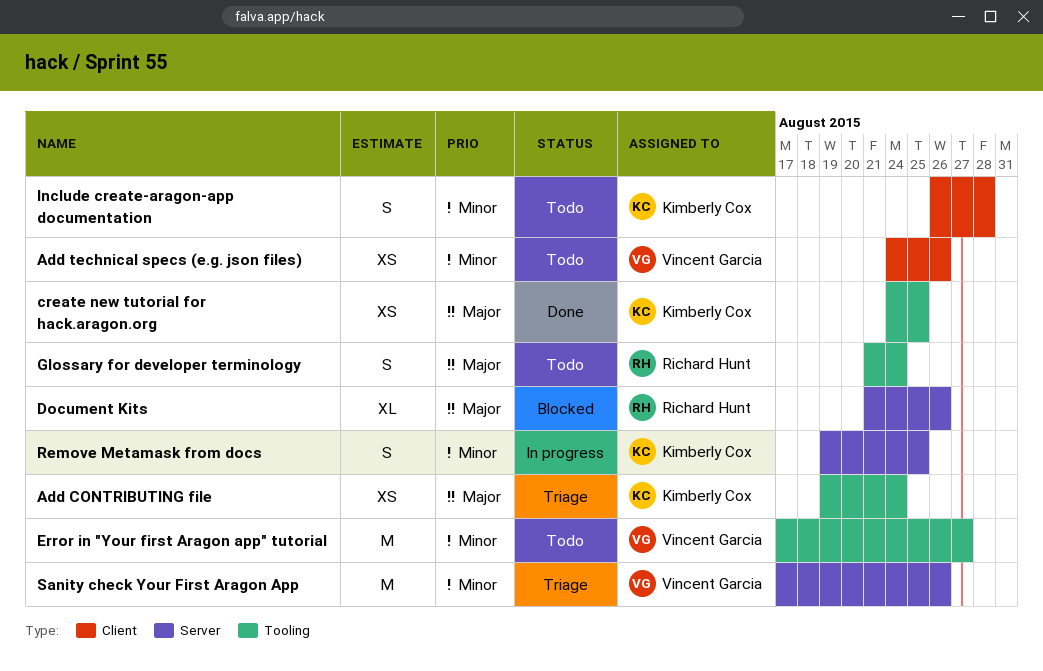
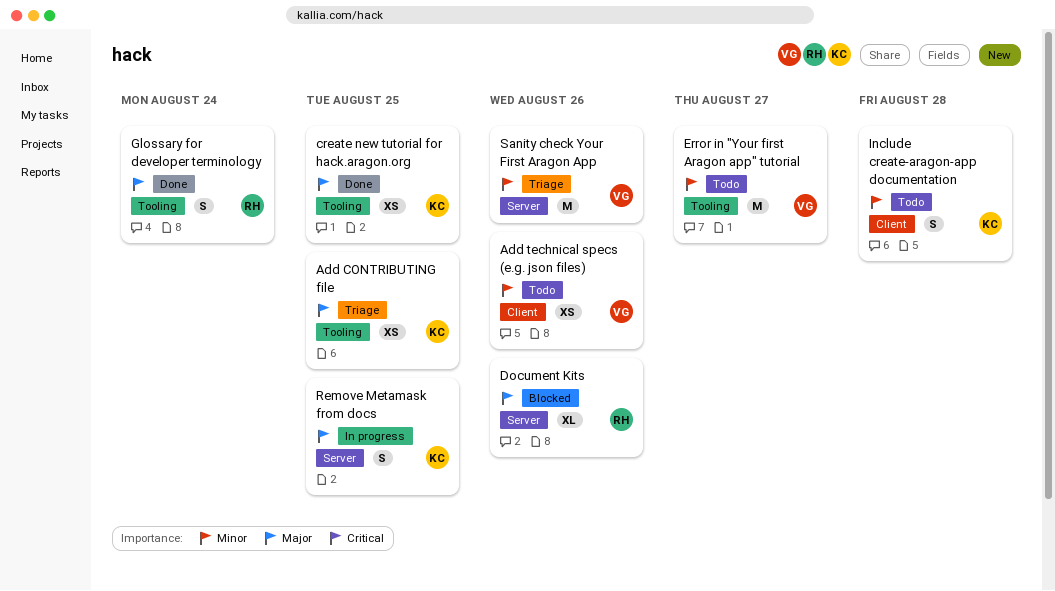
Add CONTRIBUTING file, due: Aug 24 -> Aug 25
Glossary for developer terminology, status: Todo -> Done
Remove Metamask from docs, priority: Minor -> Major

